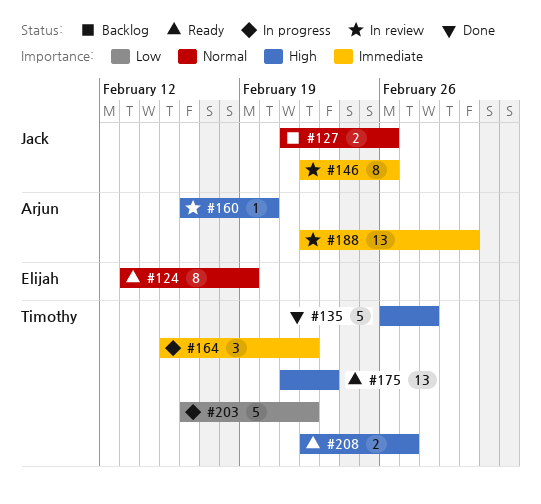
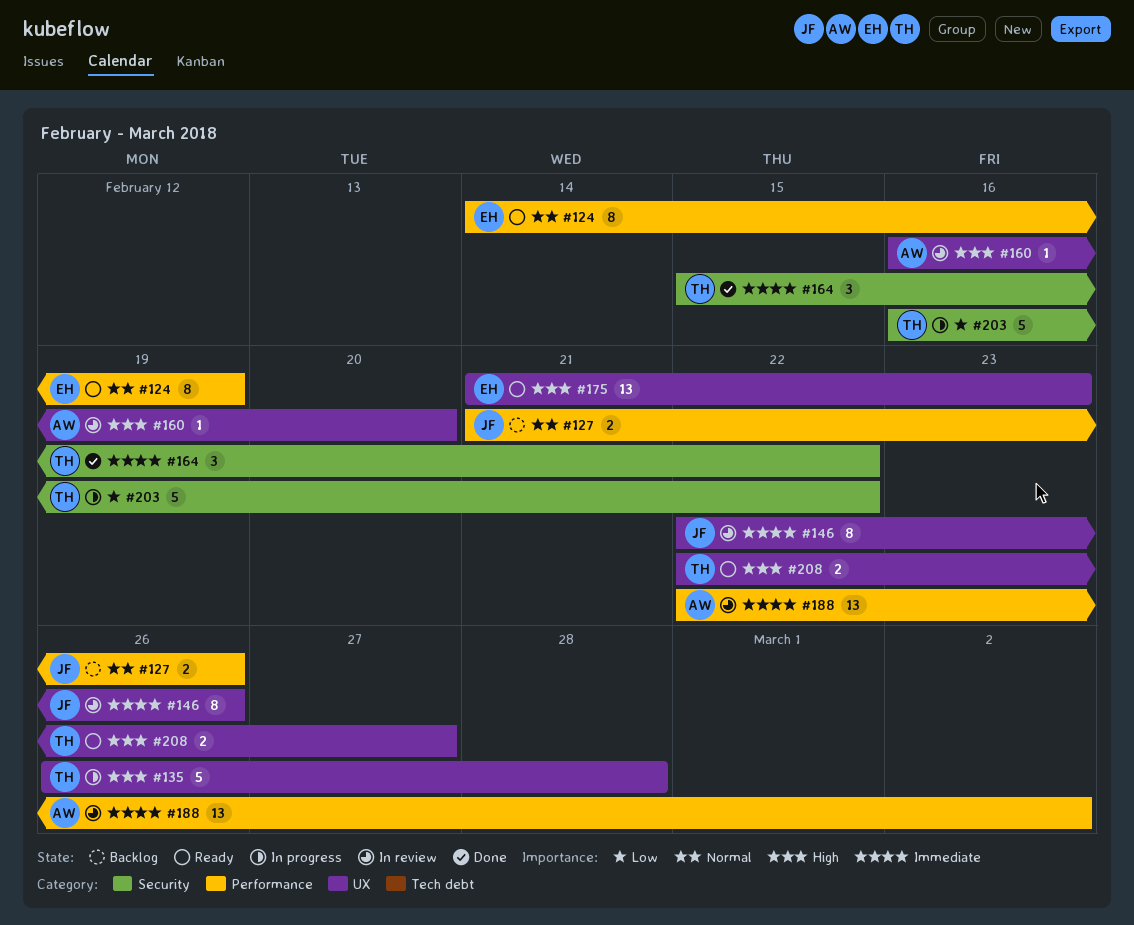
#124, start: Feb 13 -> Feb 14
#135, status: Done -> In progress
#164, status: In progress -> Done
#175, owner: Timothy -> Elijah

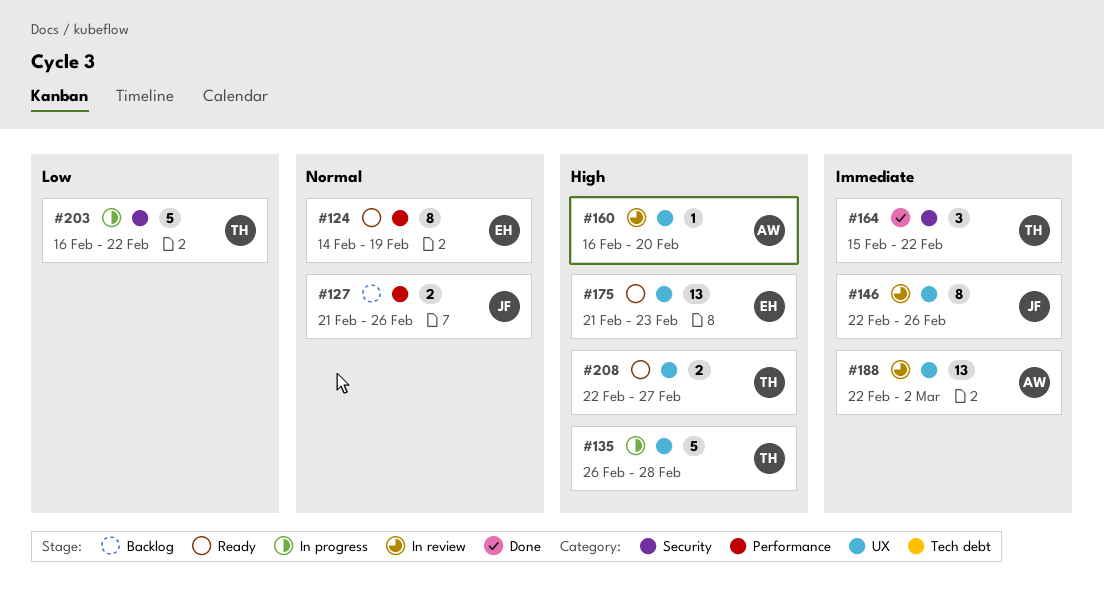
#188, label: Performance -> UX

